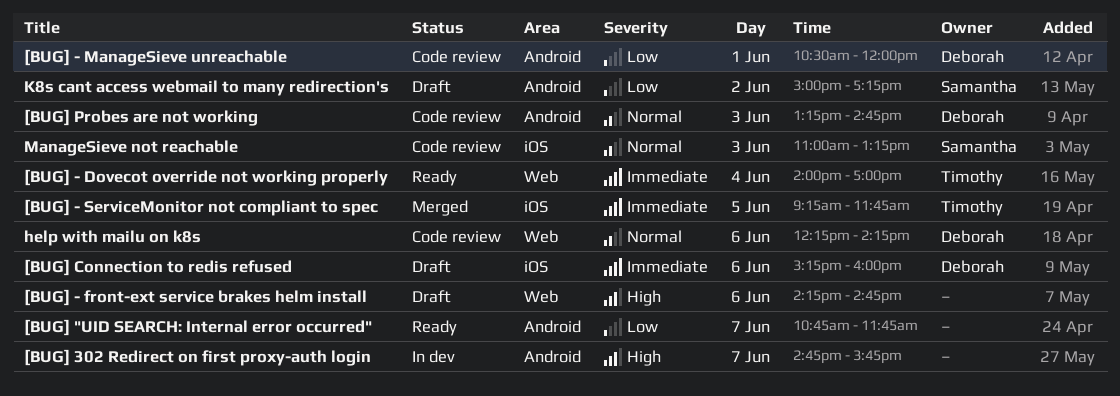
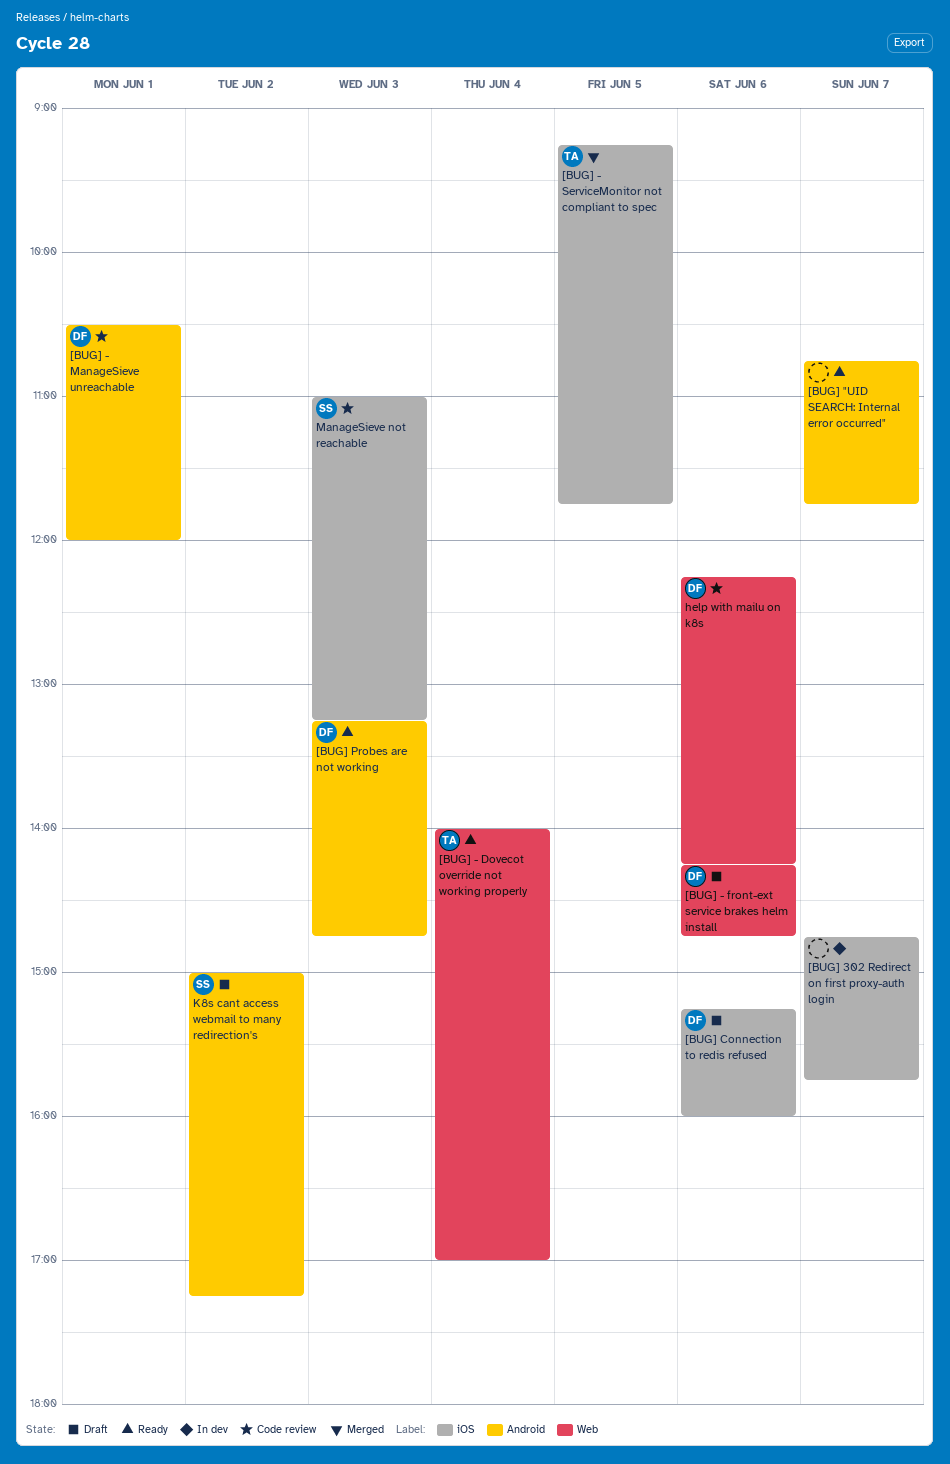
[BUG] - front-ext service brakes helm install, owner: none -> Deborah
[BUG] 302 Redirect on first proxy-auth login, label: Android -> iOS
[BUG] Probes are not working, status: Code review -> Ready

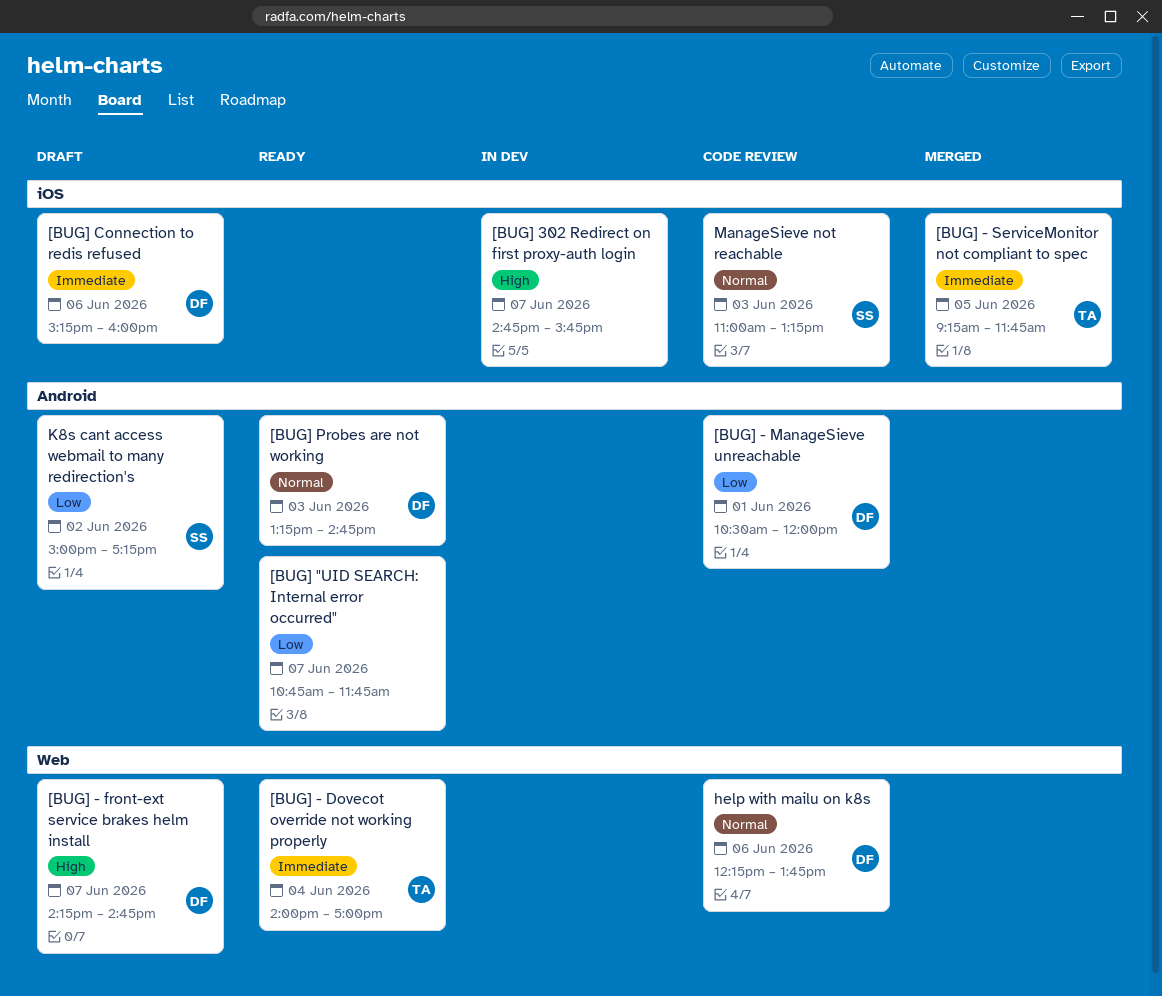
[BUG] - front-ext service brakes helm install, day: Jun 6 -> Jun 7
help with mailu on k8s, ends: 14:15 -> 13:45

